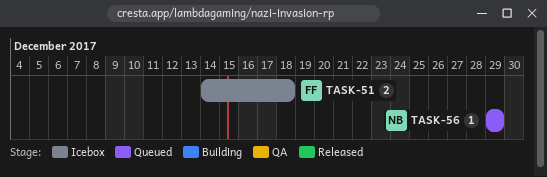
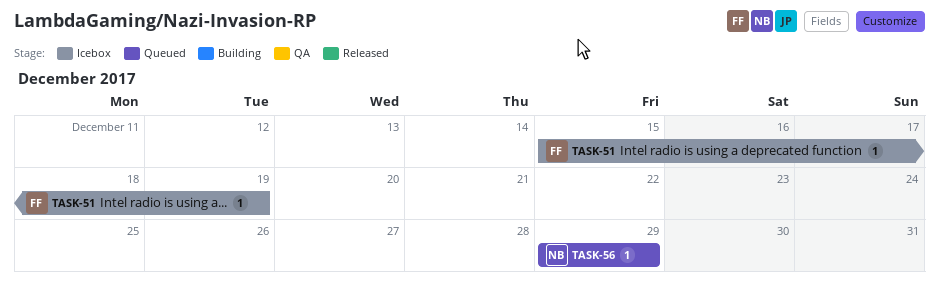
TASK-51, estimate: 2 -> 1
TASK-51, start: Dec 14 -> Dec 15
TASK-51, due: Dec 18 -> Dec 19

